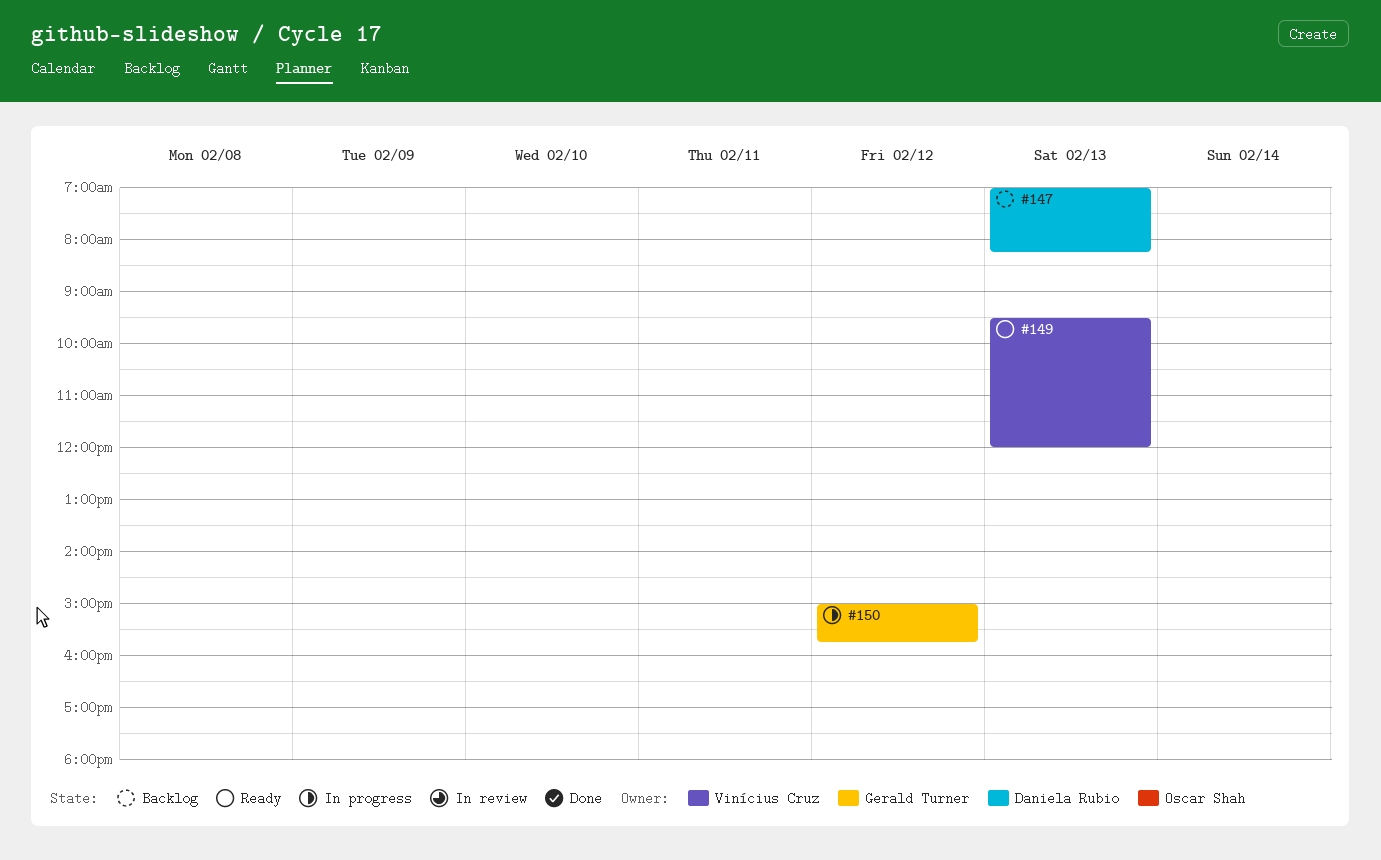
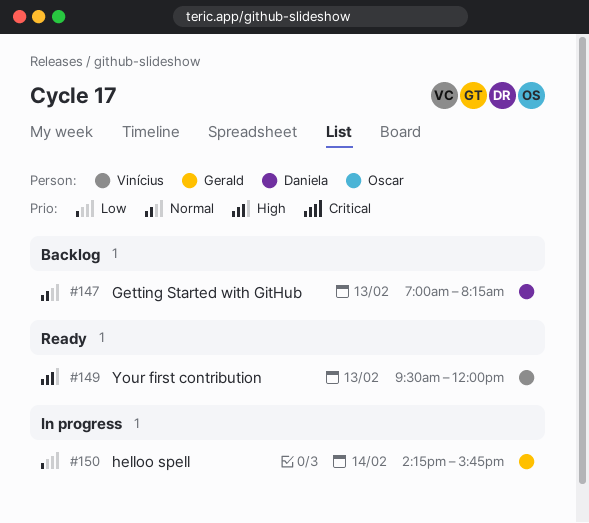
#150, day: Feb 12 -> Feb 14
#150, begins: 15:00 -> 14:15

